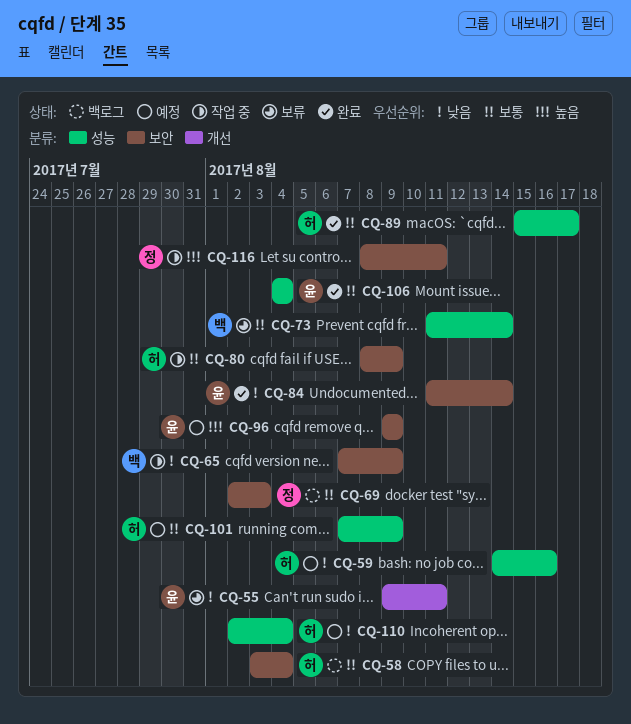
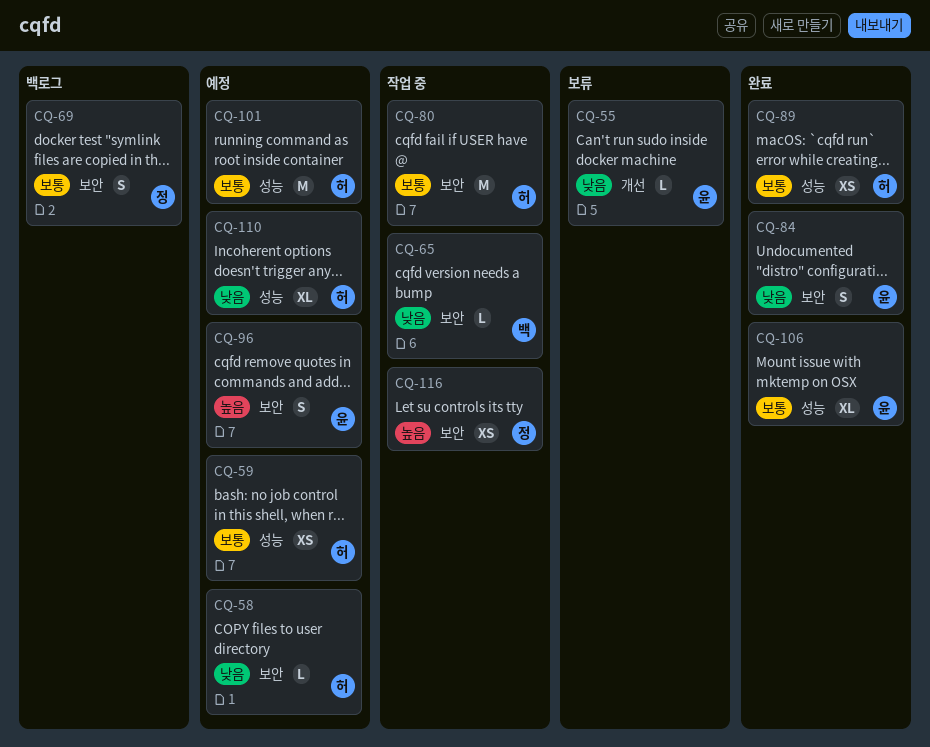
CQ-58, status: 백로그 -> 예정
CQ-58, priority: 보통 -> 낮음
CQ-59, priority: 낮음 -> 보통
CQ-73: present -> none

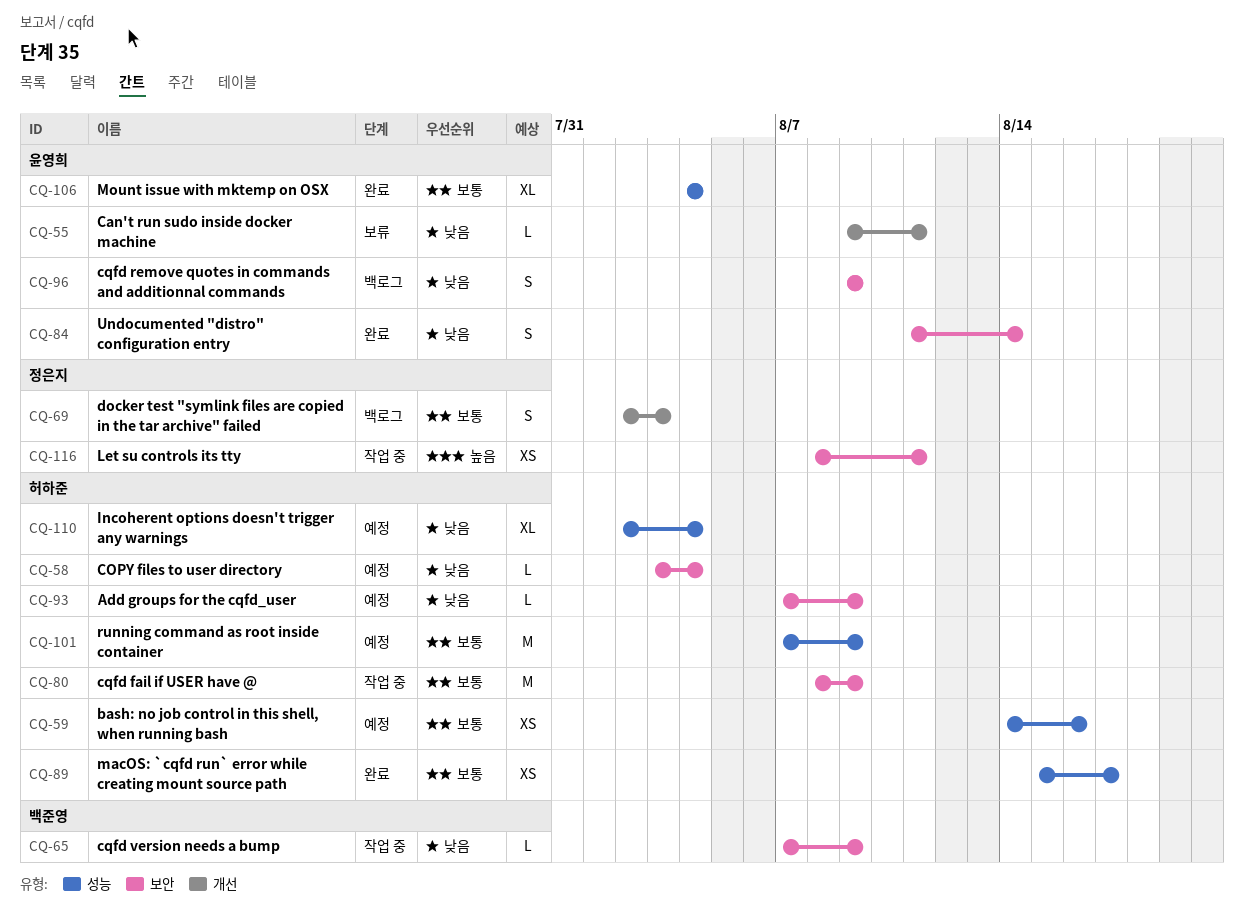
CQ-69, label: 보안 -> 개선
CQ-93: none -> present
CQ-96, status: 예정 -> 백로그
CQ-96, priority: 높음 -> 낮음

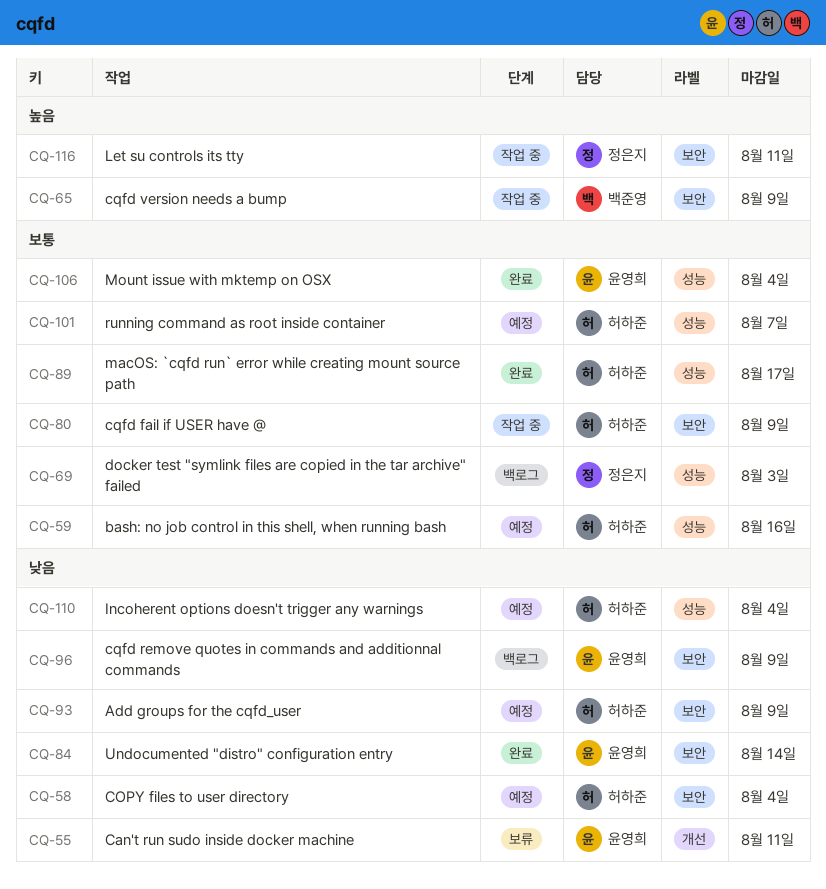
CQ-65, priority: 낮음 -> 높음
CQ-69, label: 개선 -> 성능
CQ-101, due: Aug 9 -> Aug 7

